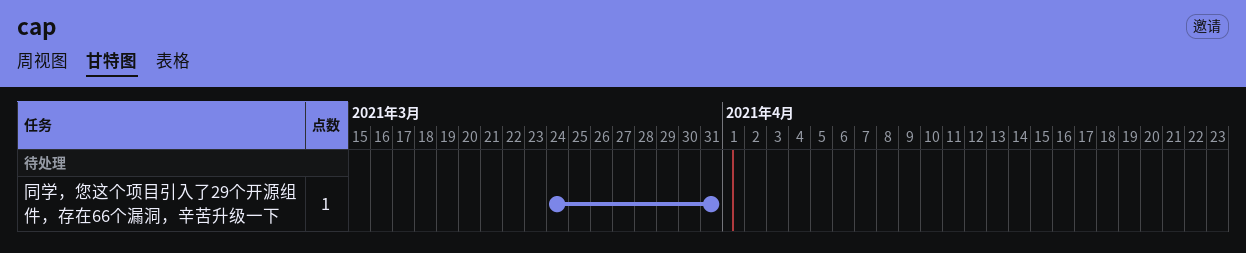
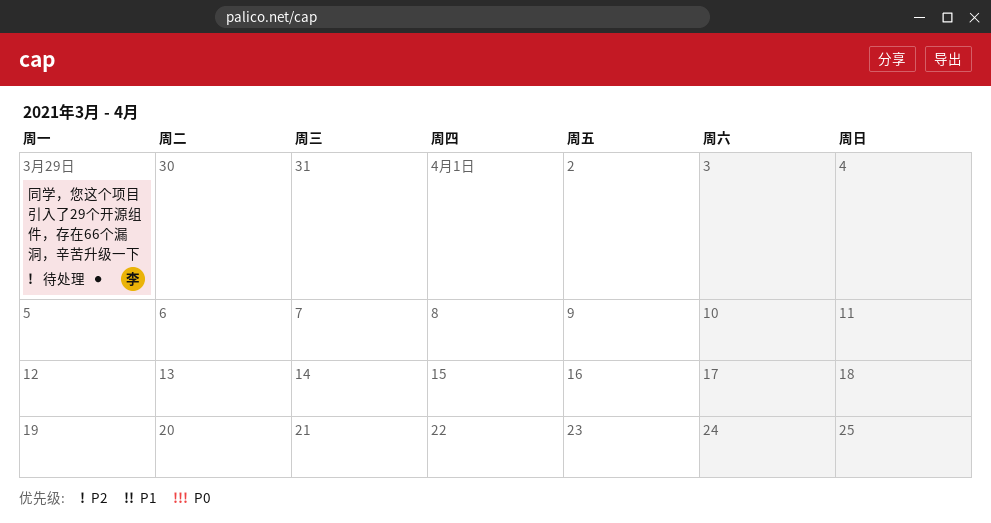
同学，您这个项目引入了29个开源组件，存在66个漏洞，辛苦升级一下, due: Mar 31 -> Mar 29

